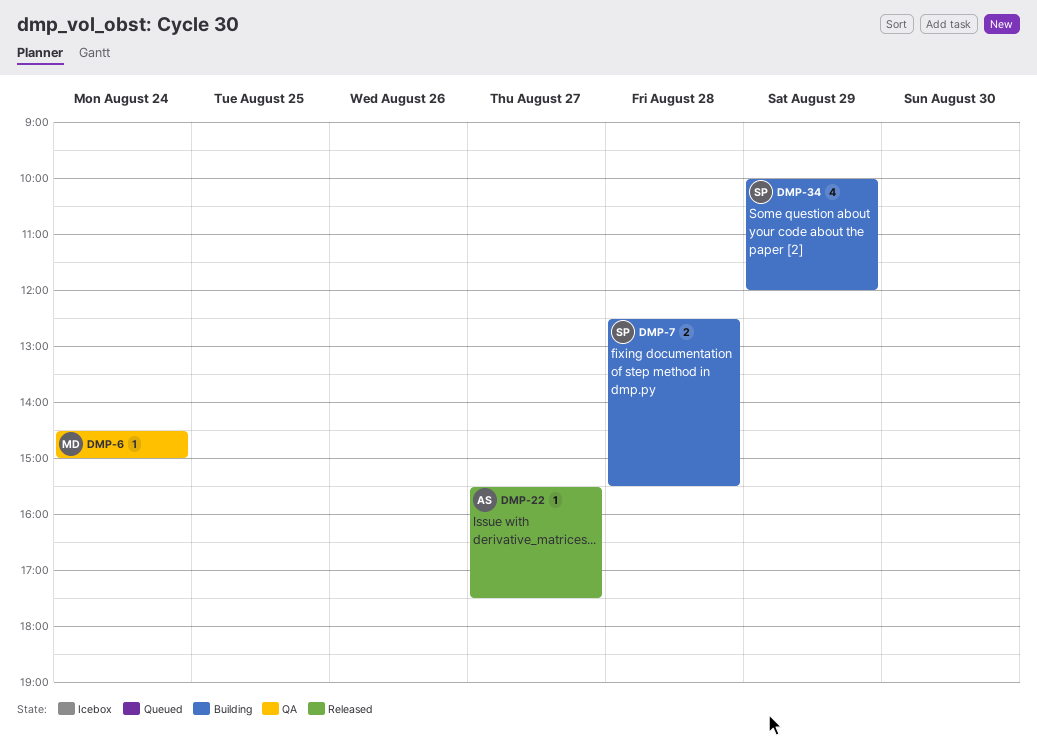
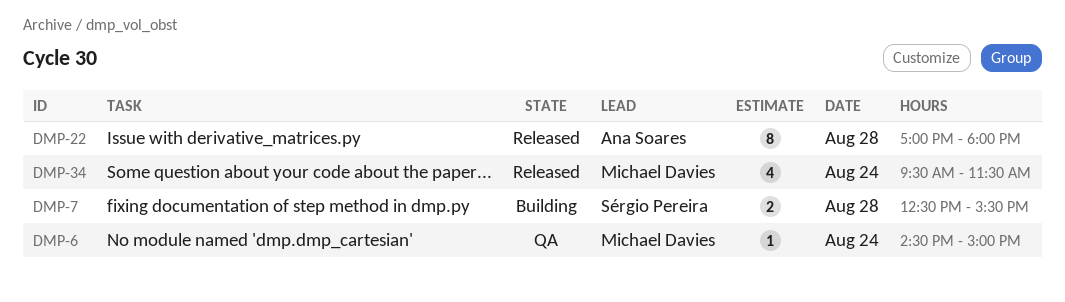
DMP-22, estimate: 1 -> 8
DMP-22, day: Aug 27 -> Aug 28
DMP-22, begins: 15:30 -> 17:00
DMP-22, ends: 17:30 -> 18:00
DMP-34, status: Building -> Released
DMP-34, owner: Sérgio Pereira -> Michael Davies
DMP-34, day: Aug 29 -> Aug 24
DMP-34, begins: 10:00 -> 09:30
DMP-34, ends: 12:00 -> 11:30

